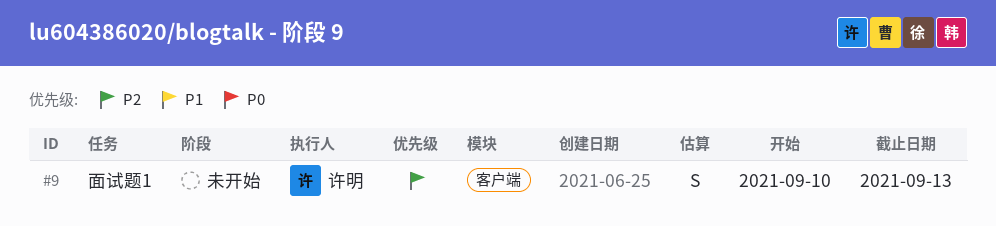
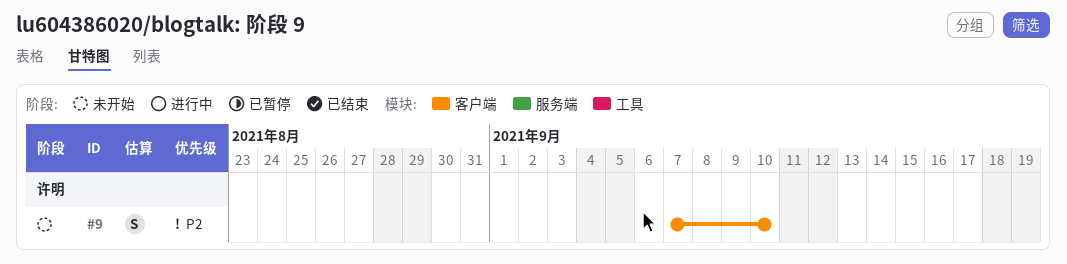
#9, start: Sep 10 -> Sep 7
#9, due: Sep 13 -> Sep 10

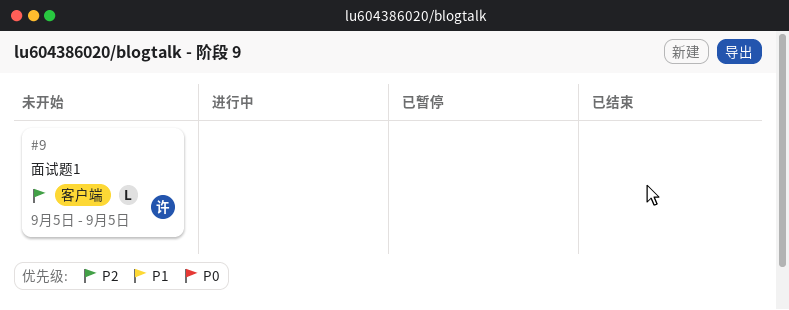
#9, estimate: S -> L
#9, start: Sep 7 -> Sep 5
#9, due: Sep 10 -> Sep 5

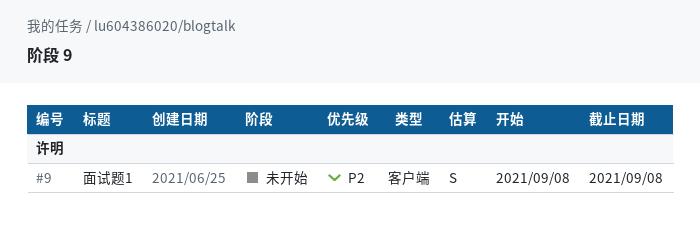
#9, estimate: L -> S
#9, start: Sep 5 -> Sep 8
#9, due: Sep 5 -> Sep 8

